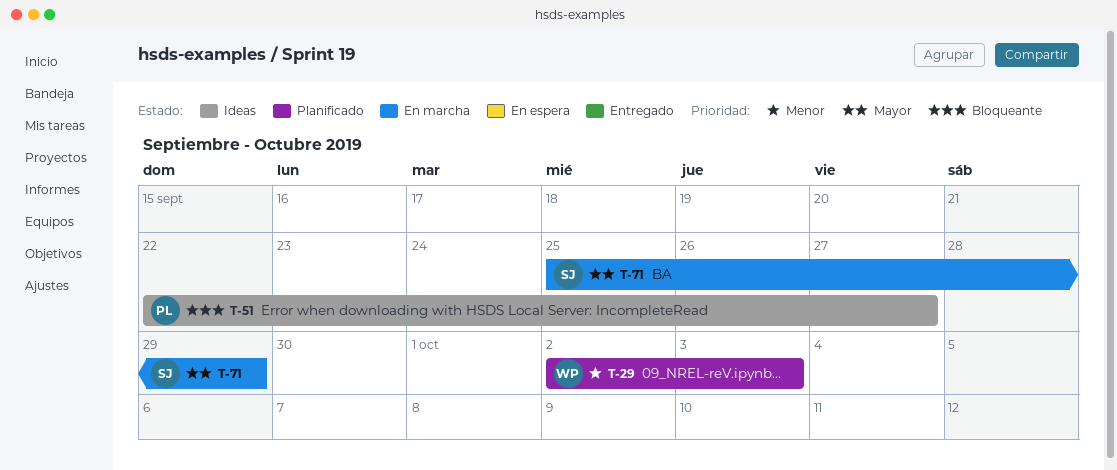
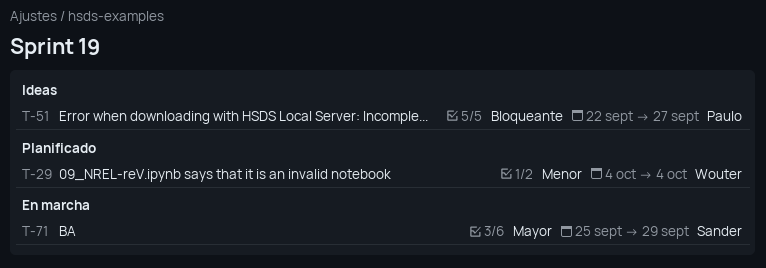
T-29, start: Oct 2 -> Oct 4
T-29, due: Oct 3 -> Oct 4

